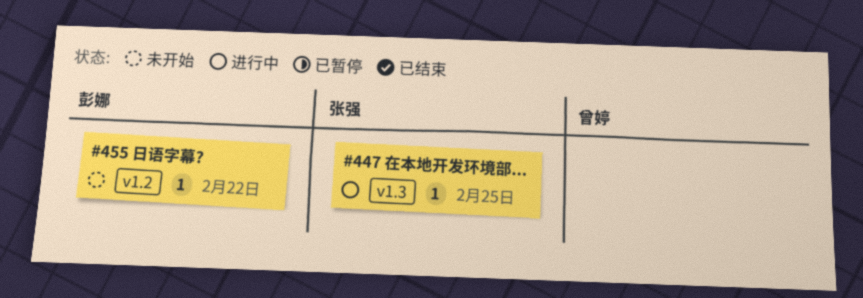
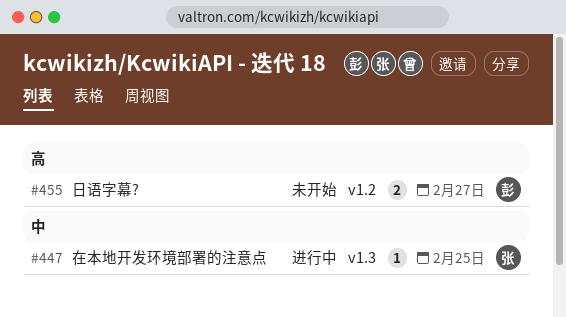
#455, estimate: 1 -> 2
#455, due: Feb 22 -> Feb 27

